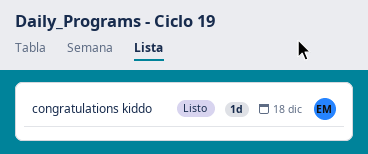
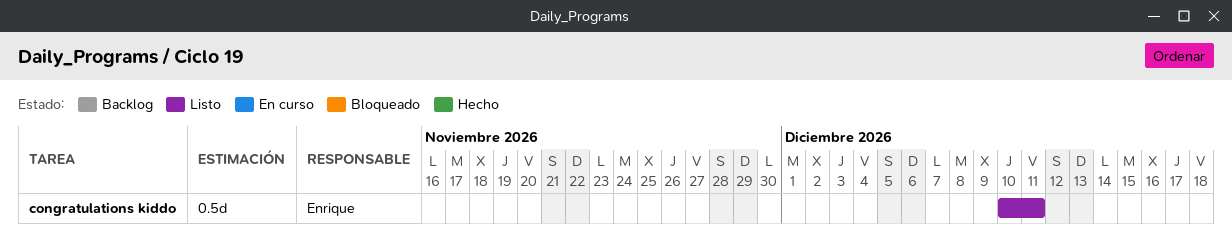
congratulations kiddo, estimate: 1d -> 0.5d
congratulations kiddo, due: Dec 18 -> Dec 11

